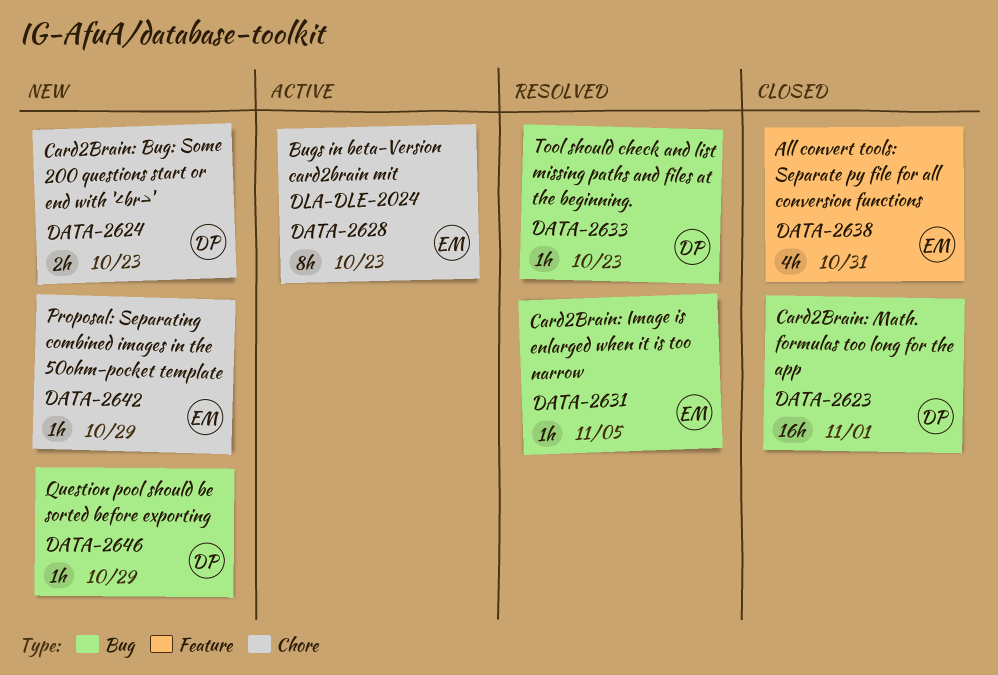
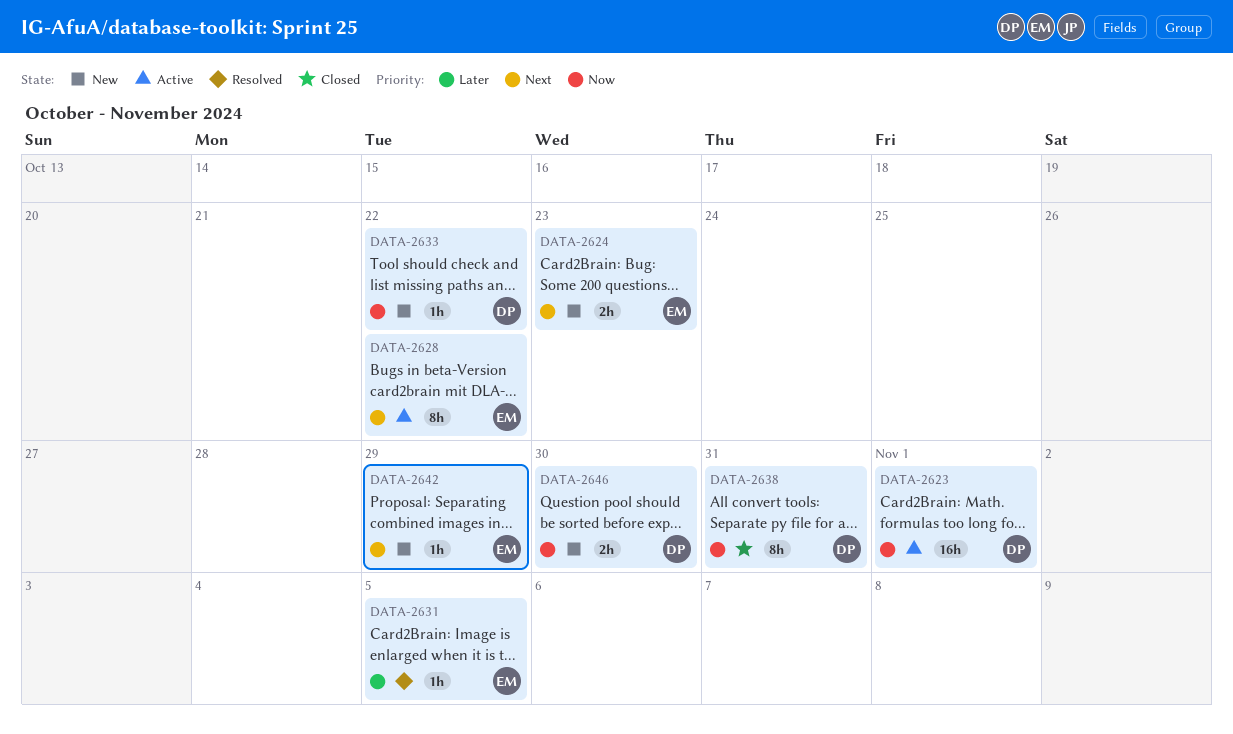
DATA-2623, status: Closed -> Active
DATA-2624, owner: DP -> EM
DATA-2628, due: Oct 23 -> Oct 22
DATA-2633, status: Resolved -> New
DATA-2633, due: Oct 23 -> Oct 22
DATA-2638, owner: EM -> DP
DATA-2638, estimate: 4h -> 8h
DATA-2646, estimate: 1h -> 2h
DATA-2646, due: Oct 29 -> Oct 30

